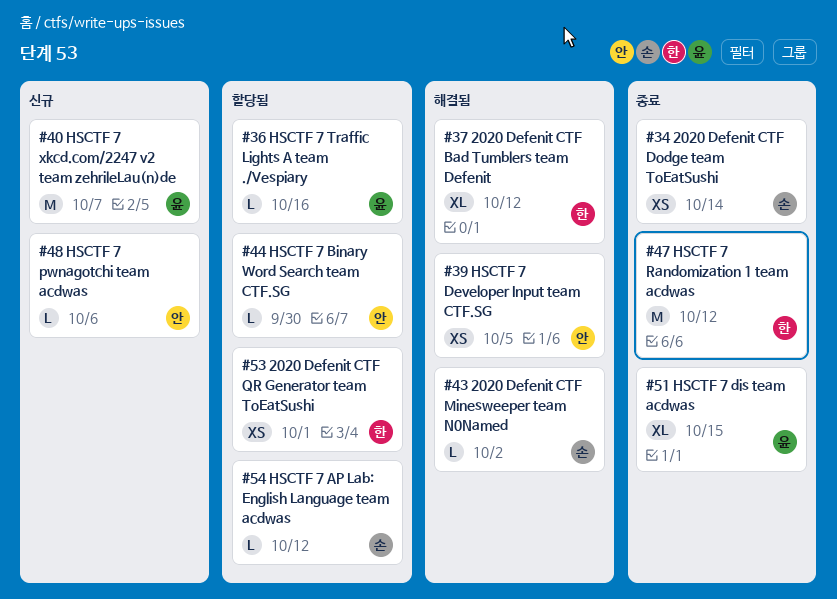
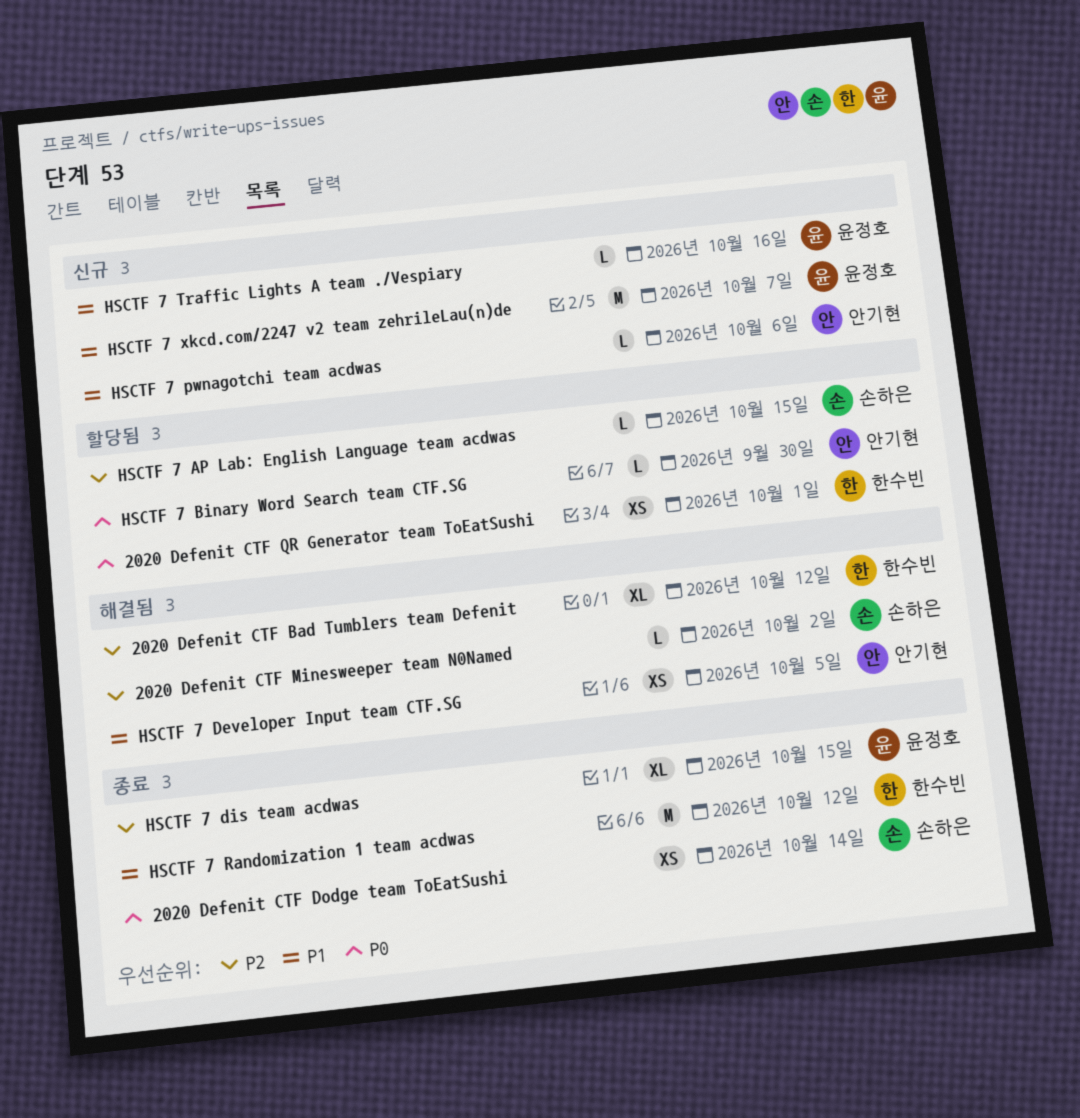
HSCTF 7 AP Lab: English Language team acdwas, due: Oct 12 -> Oct 15
HSCTF 7 Traffic Lights A team ./Vespiary, status: 할당됨 -> 신규

